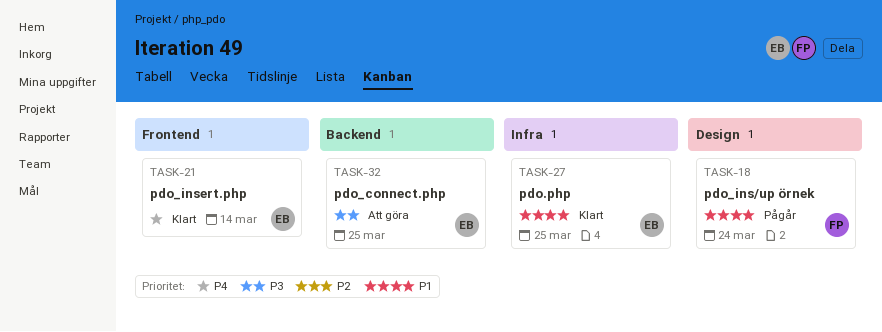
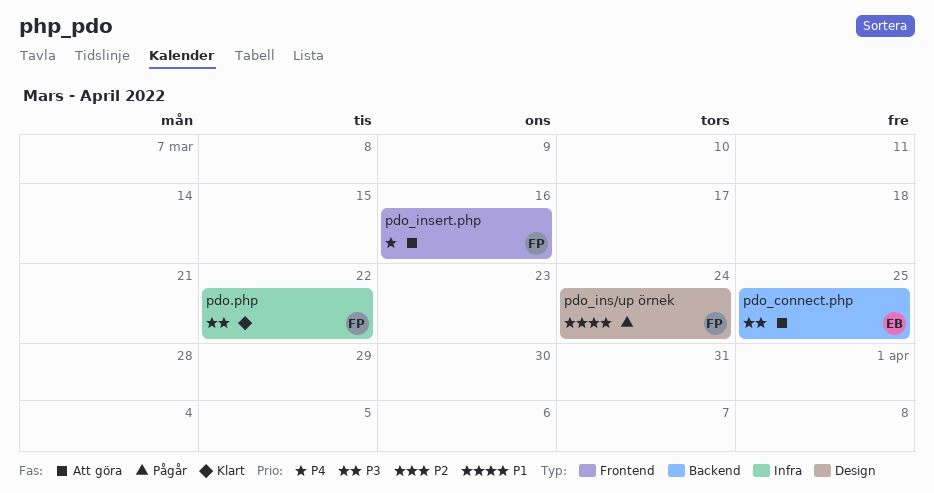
pdo.php, owner: EB -> FP
pdo.php, priority: P1 -> P3
pdo.php, due: Mar 25 -> Mar 22
pdo_insert.php, status: Klart -> Att göra
pdo_insert.php, owner: EB -> FP
pdo_insert.php, due: Mar 14 -> Mar 16

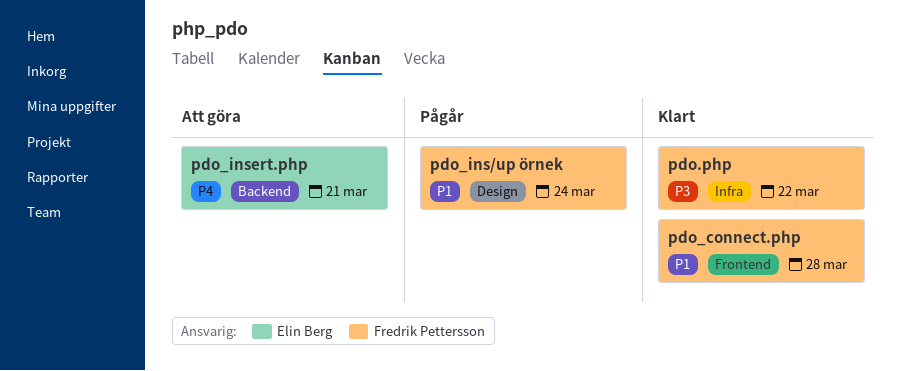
pdo_connect.php, status: Att göra -> Klart
pdo_connect.php, owner: Elin Berg -> Fredrik Pettersson
pdo_connect.php, priority: P3 -> P1
pdo_connect.php, label: Backend -> Frontend
pdo_connect.php, due: Mar 25 -> Mar 28
pdo_insert.php, owner: Fredrik Pettersson -> Elin Berg
pdo_insert.php, label: Frontend -> Backend
pdo_insert.php, due: Mar 16 -> Mar 21

